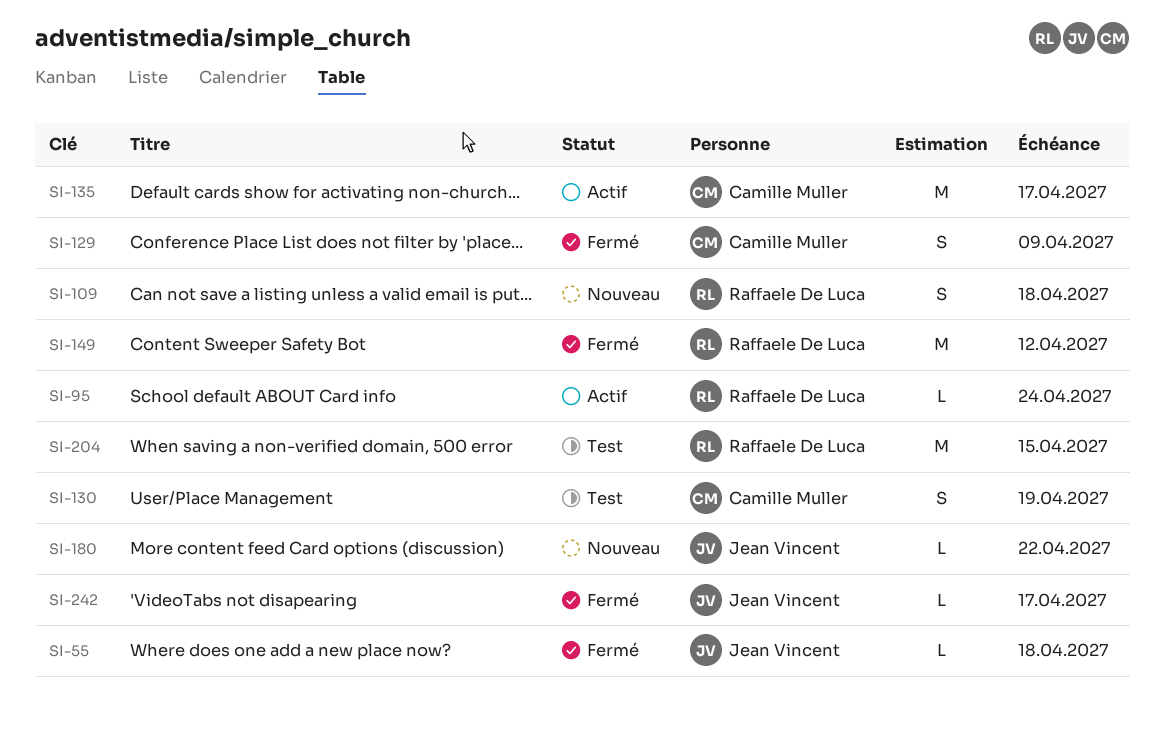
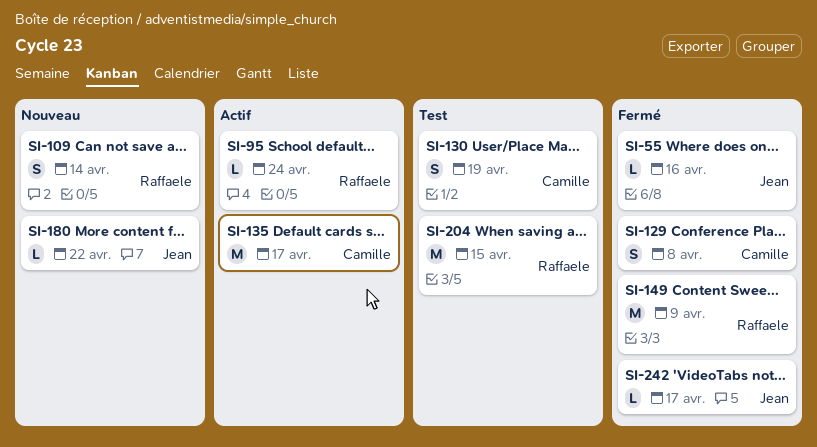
SI-55, due: Apr 18 -> Apr 16
SI-109, due: Apr 18 -> Apr 14
SI-129, due: Apr 9 -> Apr 8
SI-149, due: Apr 12 -> Apr 9

